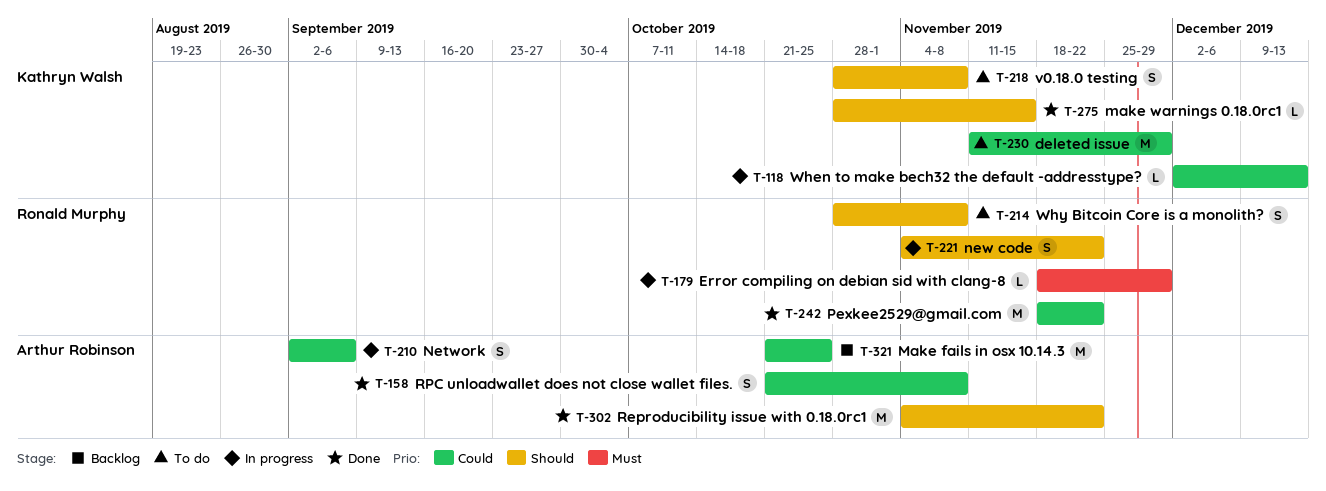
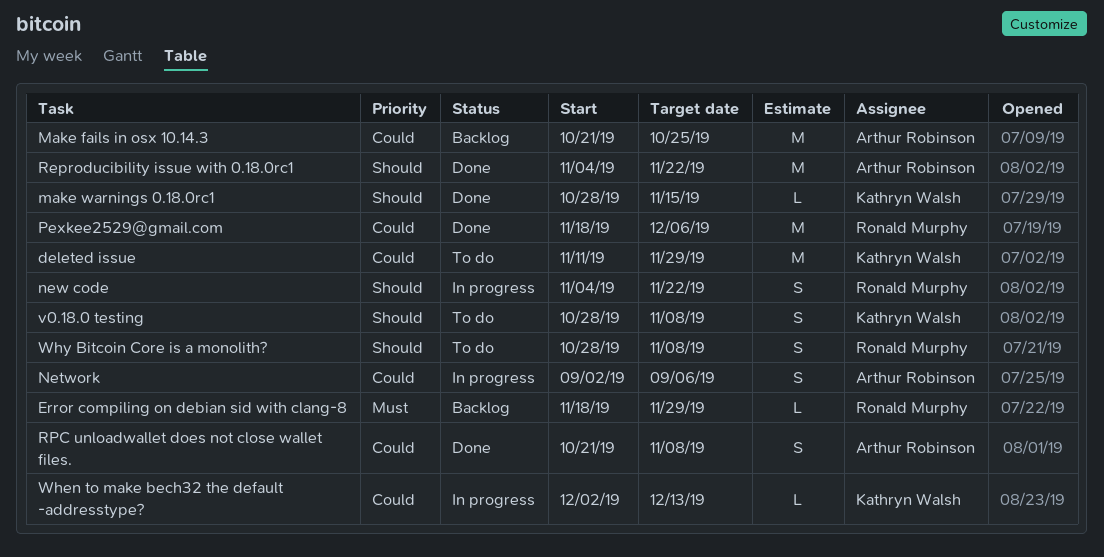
Error compiling on debian sid with clang-8, status: In progress -> Backlog
Pexkee2529@gmail.com, due: Nov 22 -> Dec 6

